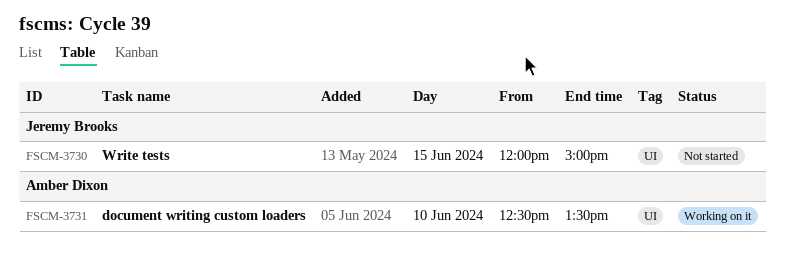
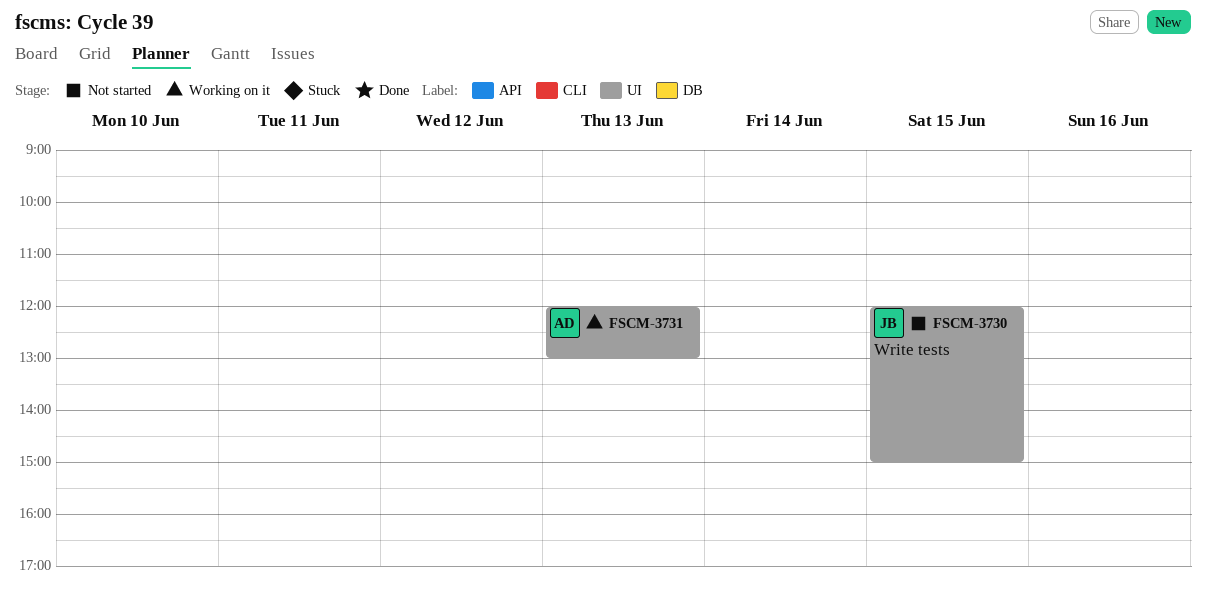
FSCM-3731, day: Jun 10 -> Jun 13
FSCM-3731, begins: 12:30 -> 12:00
FSCM-3731, ends: 13:30 -> 13:00

